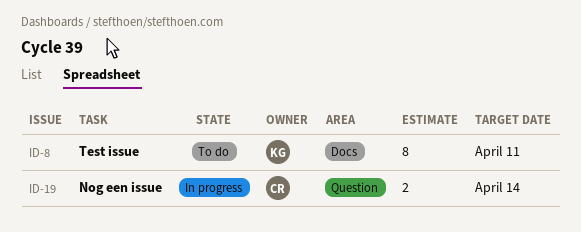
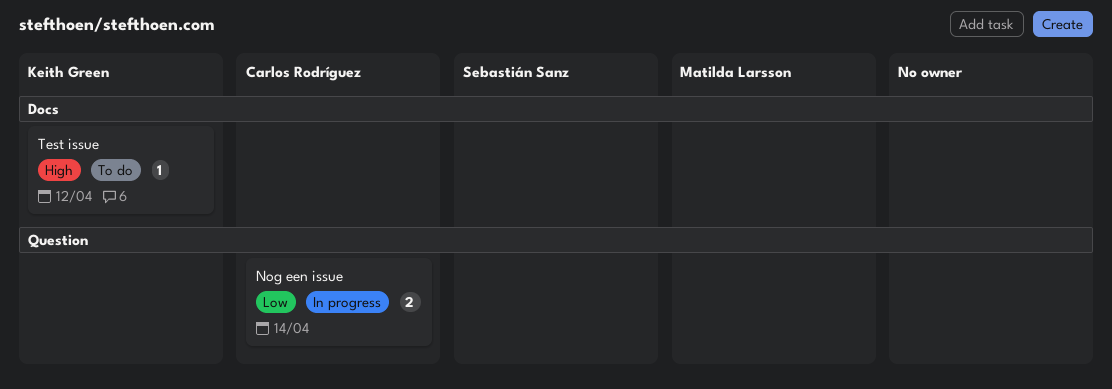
Test issue, estimate: 8 -> 1
Test issue, due: Apr 11 -> Apr 12

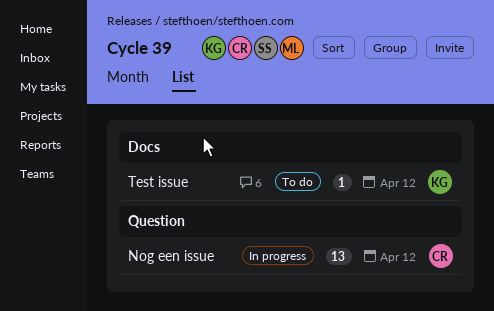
Nog een issue, estimate: 2 -> 13
Nog een issue, due: Apr 14 -> Apr 12

